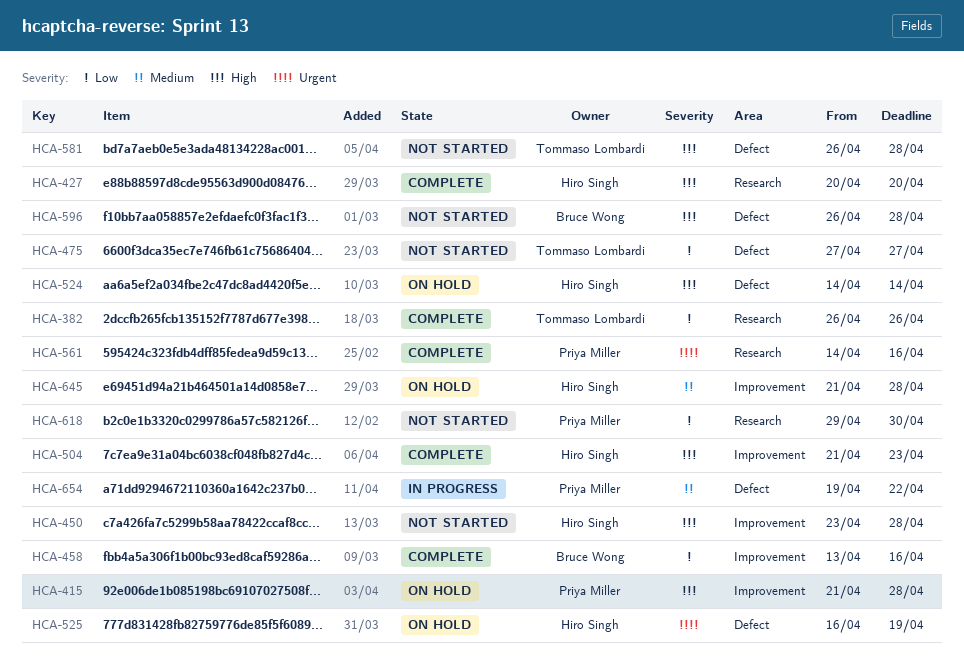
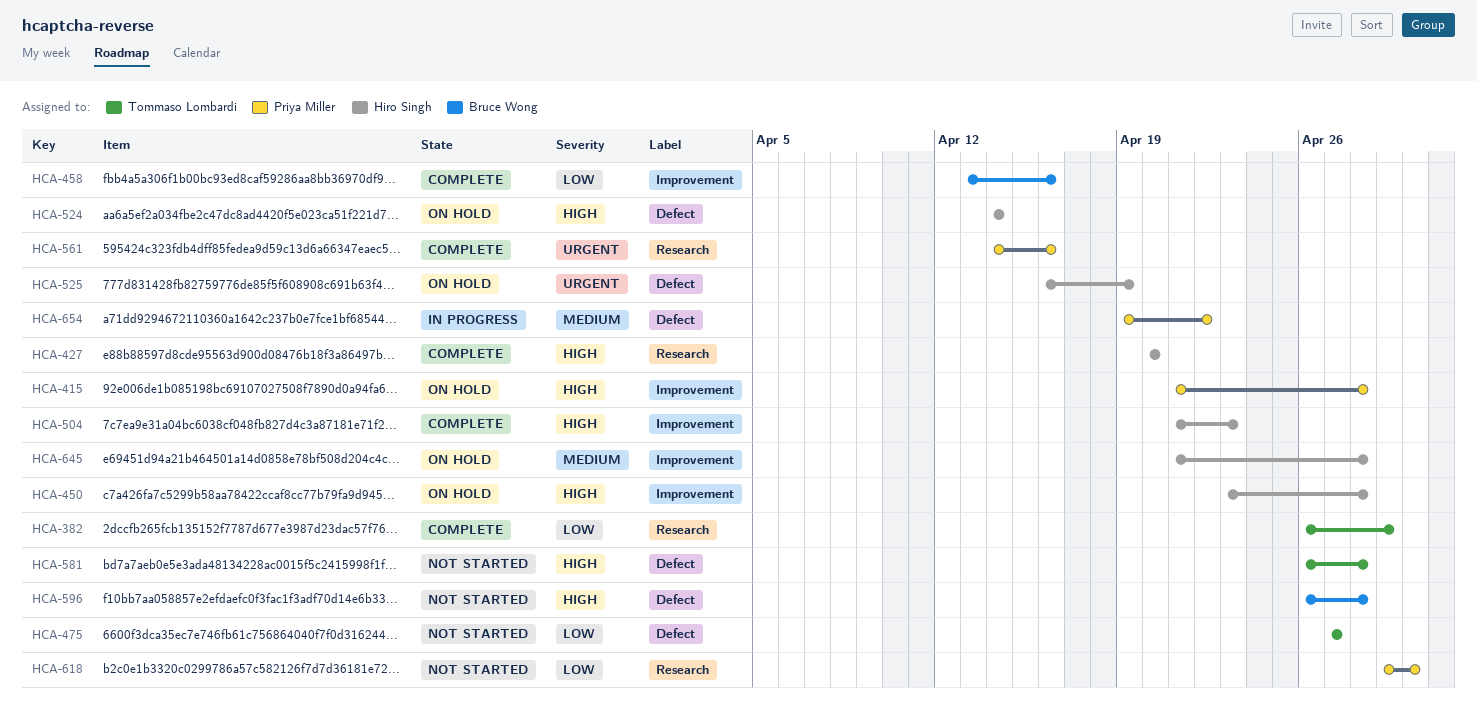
HCA-382, due: Apr 26 -> Apr 29
HCA-450, status: Not started -> On hold

